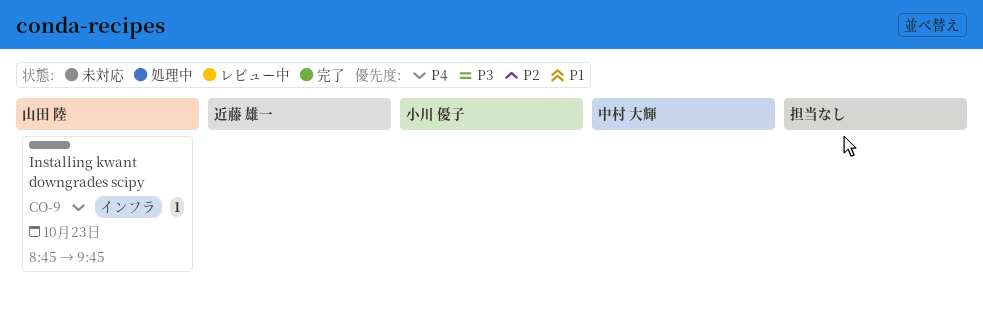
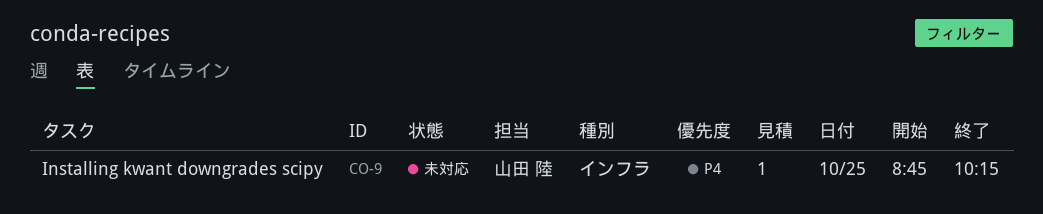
CO-9, day: Oct 23 -> Oct 25
CO-9, ends: 09:45 -> 10:15

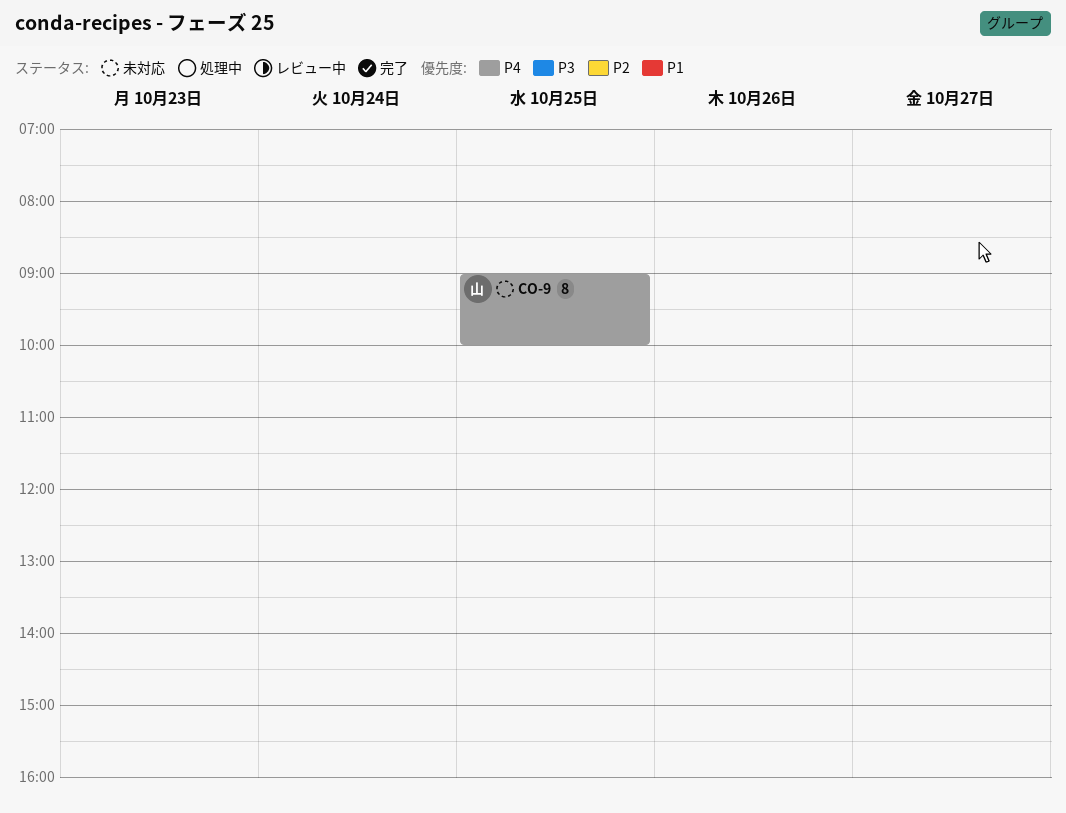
CO-9, estimate: 1 -> 8
CO-9, begins: 08:45 -> 09:00
CO-9, ends: 10:15 -> 10:00

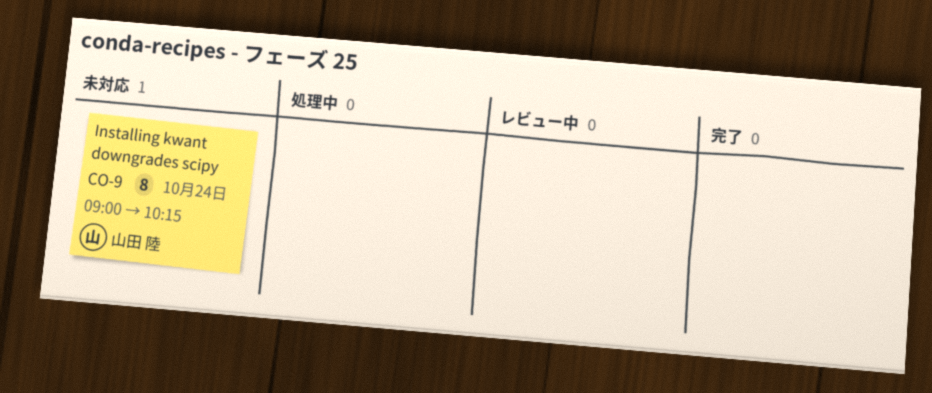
CO-9, day: Oct 25 -> Oct 24
CO-9, ends: 10:00 -> 10:15

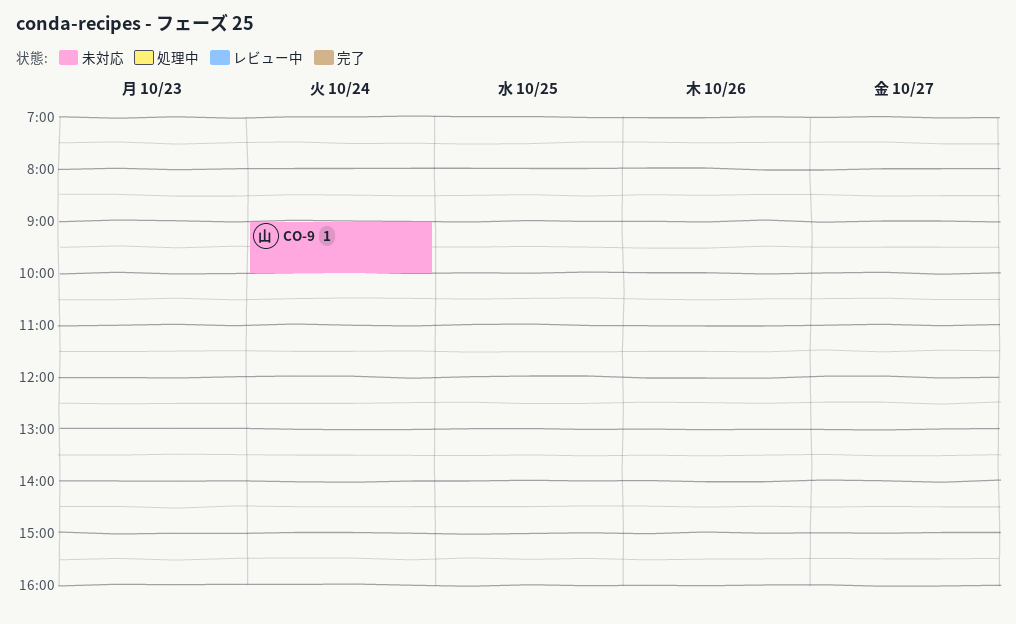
CO-9, estimate: 8 -> 1
CO-9, ends: 10:15 -> 10:00

